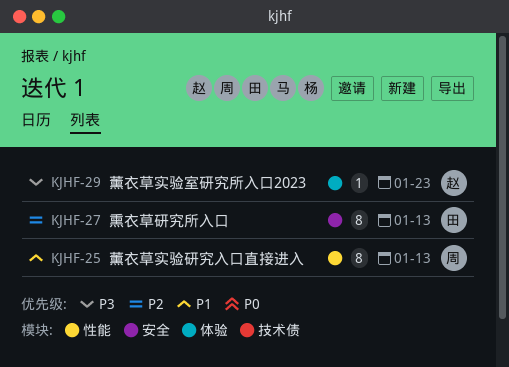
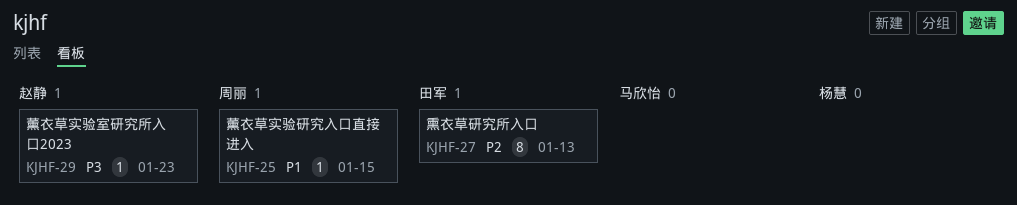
KJHF-25, estimate: 8 -> 1
KJHF-25, due: Jan 13 -> Jan 15

